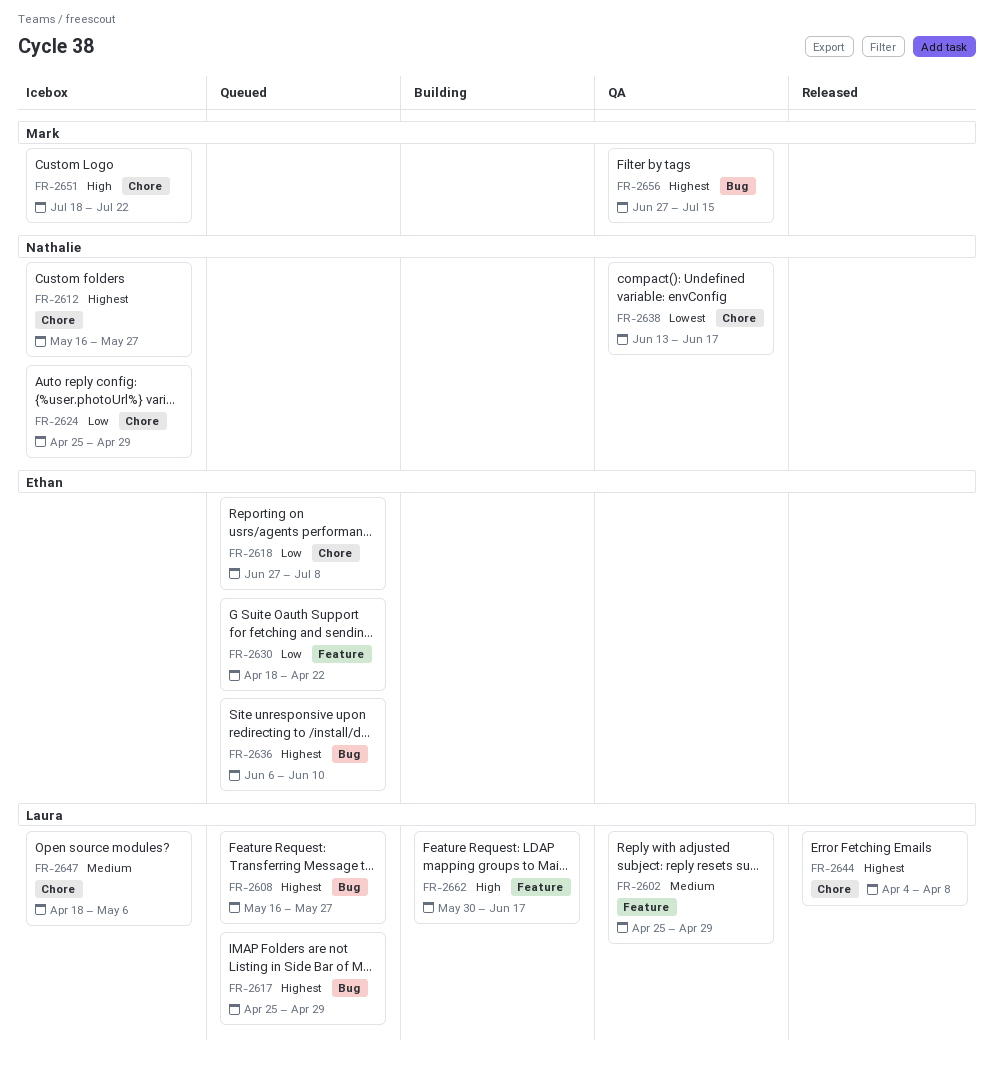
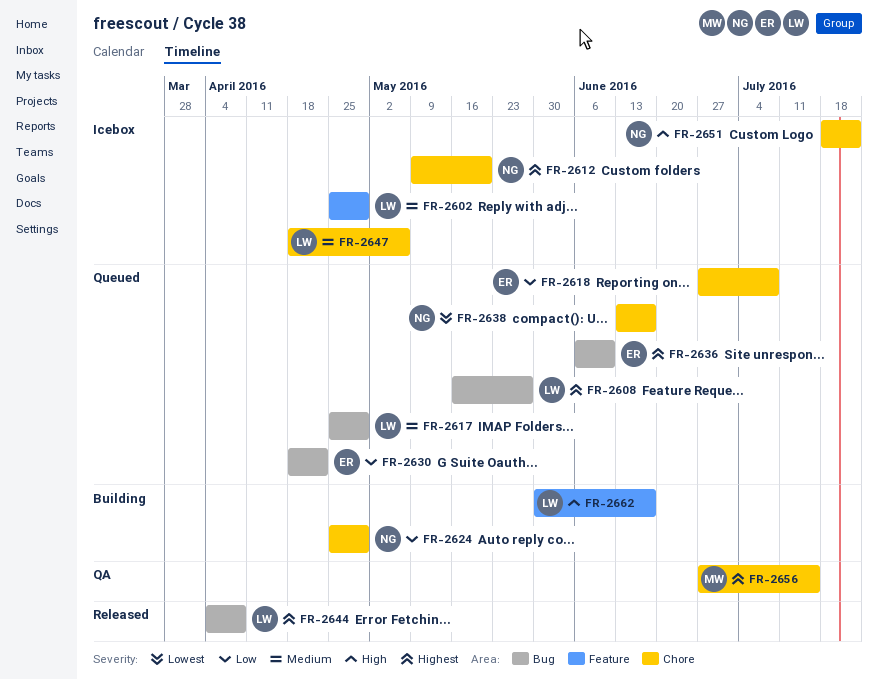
FR-2602, status: QA -> Icebox
FR-2612, start: May 16 -> May 9
FR-2612, due: May 27 -> May 20
FR-2617, priority: Highest -> Medium
FR-2624, status: Icebox -> Building
FR-2630, label: Feature -> Bug
FR-2638, status: QA -> Queued
FR-2644, label: Chore -> Bug
FR-2651, owner: Mark -> Nathalie
FR-2656, label: Bug -> Chore

